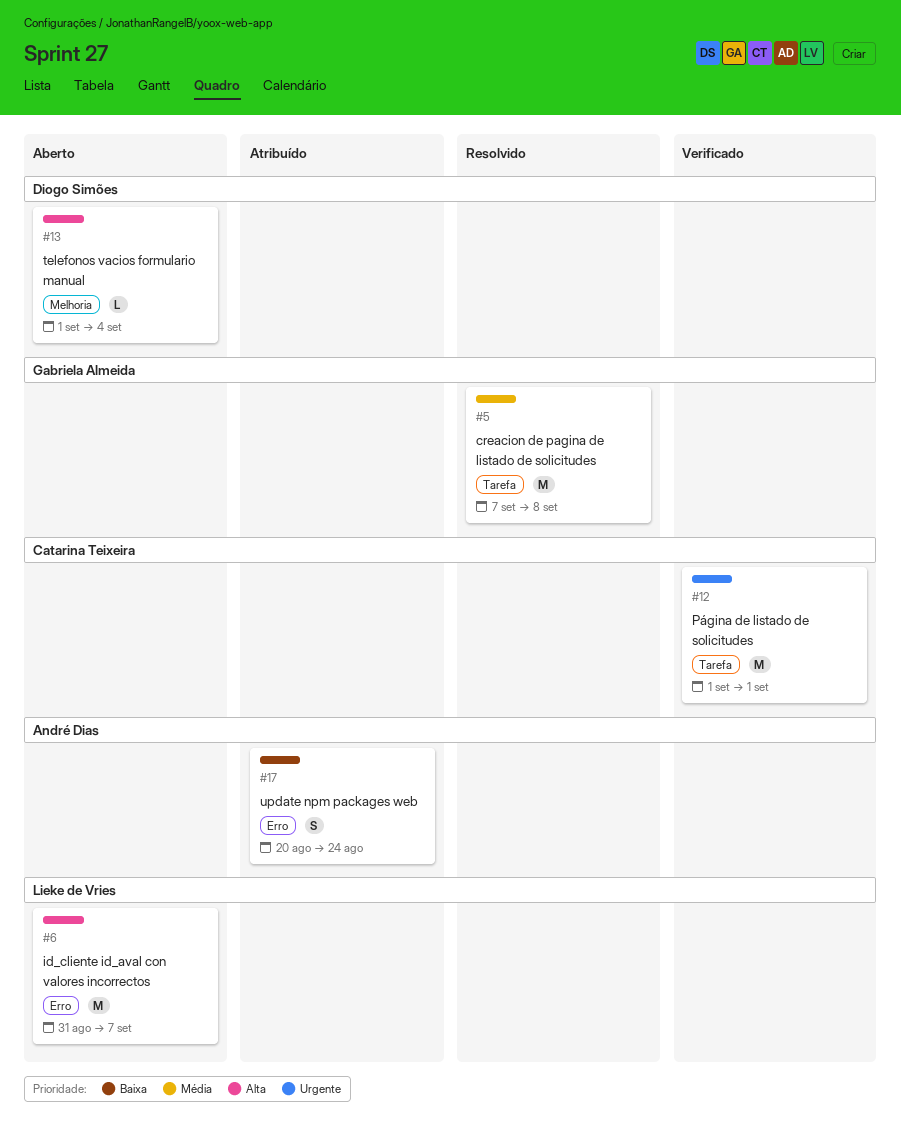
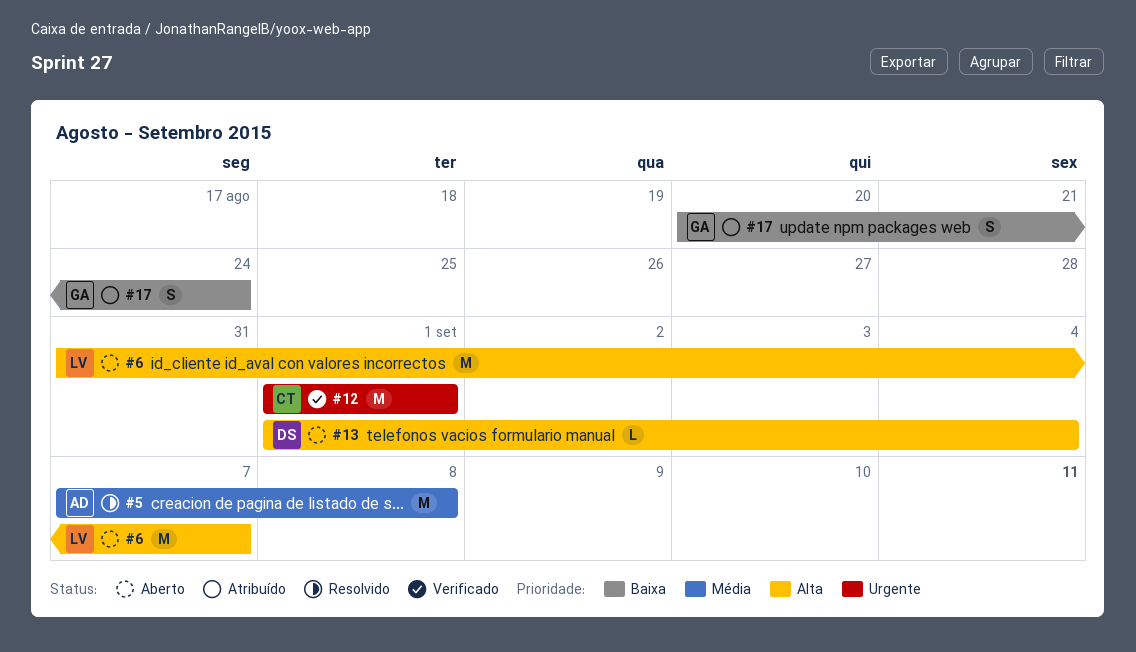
#5, owner: Gabriela Almeida -> André Dias
#17, owner: André Dias -> Gabriela Almeida

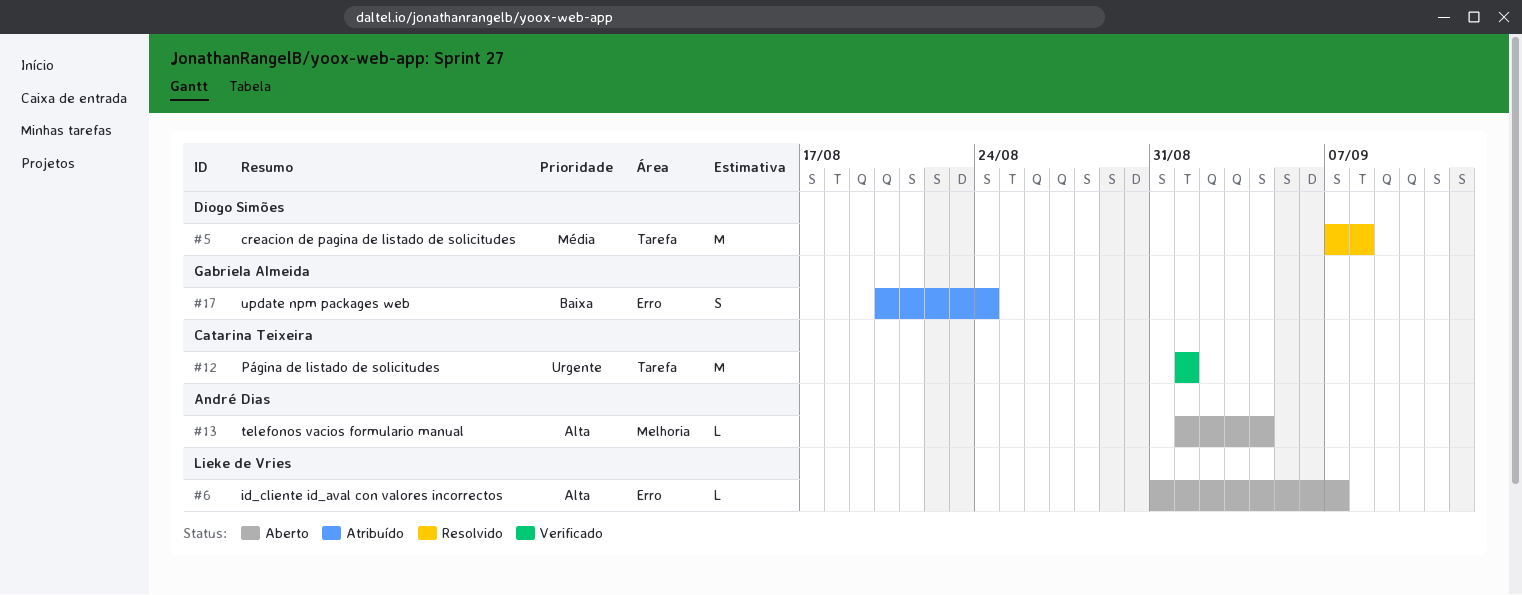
#5, owner: André Dias -> Diogo Simões
#6, estimate: M -> L
#13, owner: Diogo Simões -> André Dias

